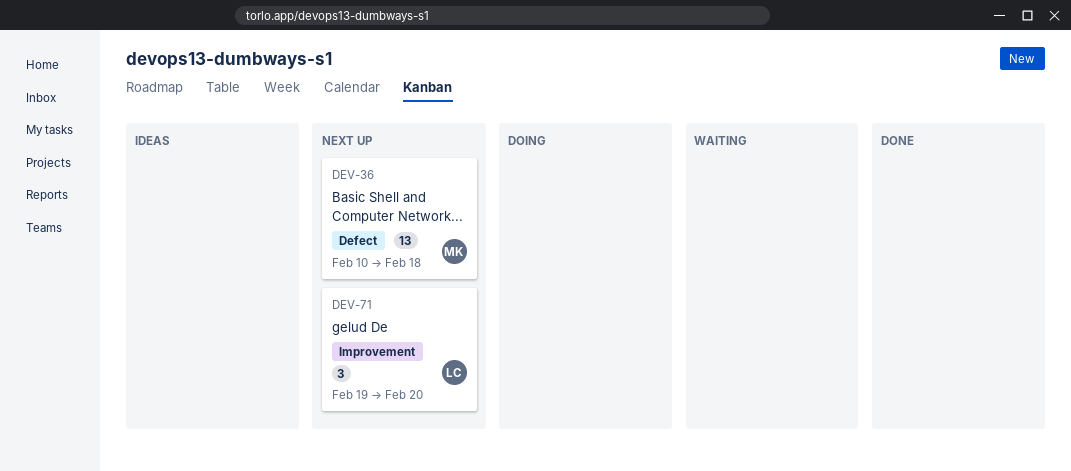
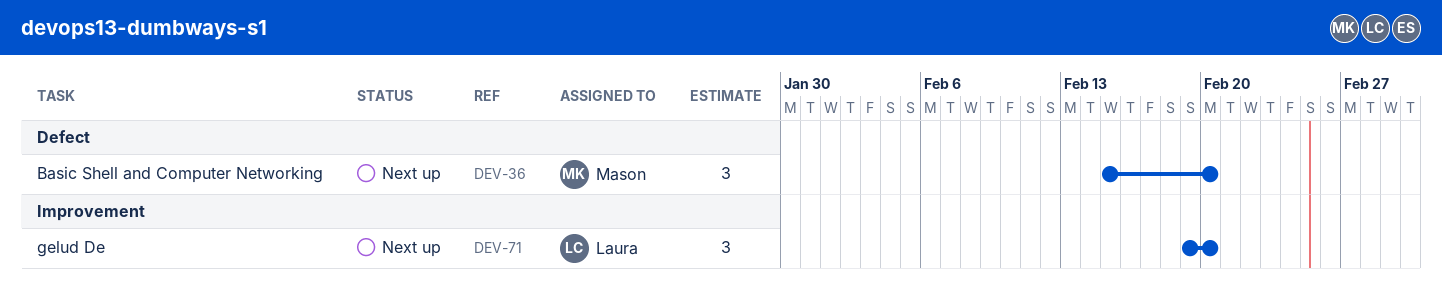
DEV-36, estimate: 13 -> 3
DEV-36, start: Feb 10 -> Feb 15
DEV-36, due: Feb 18 -> Feb 20

